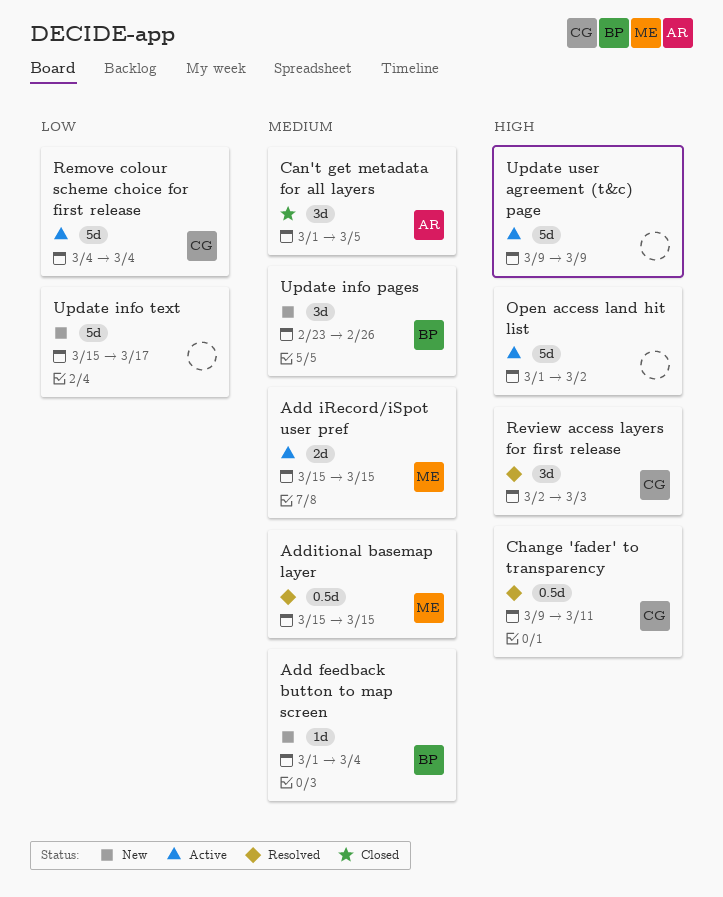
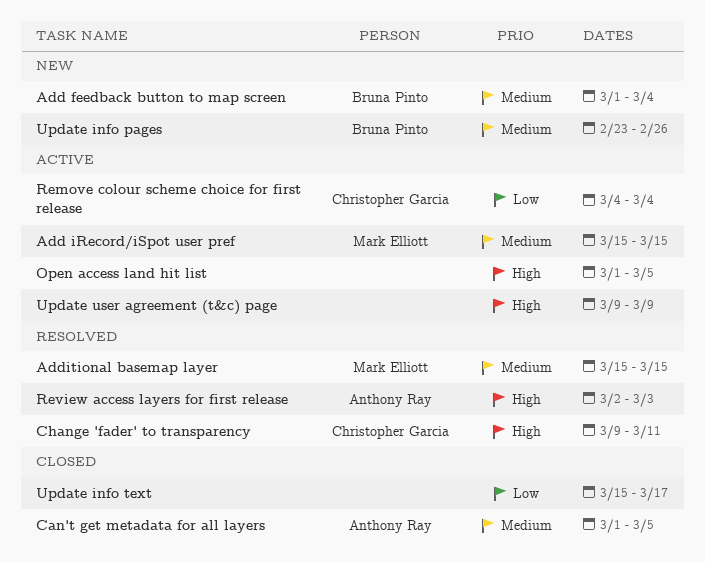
Open access land hit list, due: Mar 2 -> Mar 5
Review access layers for first release, owner: Christopher Garcia -> Anthony Ray
Update info text, status: New -> Closed

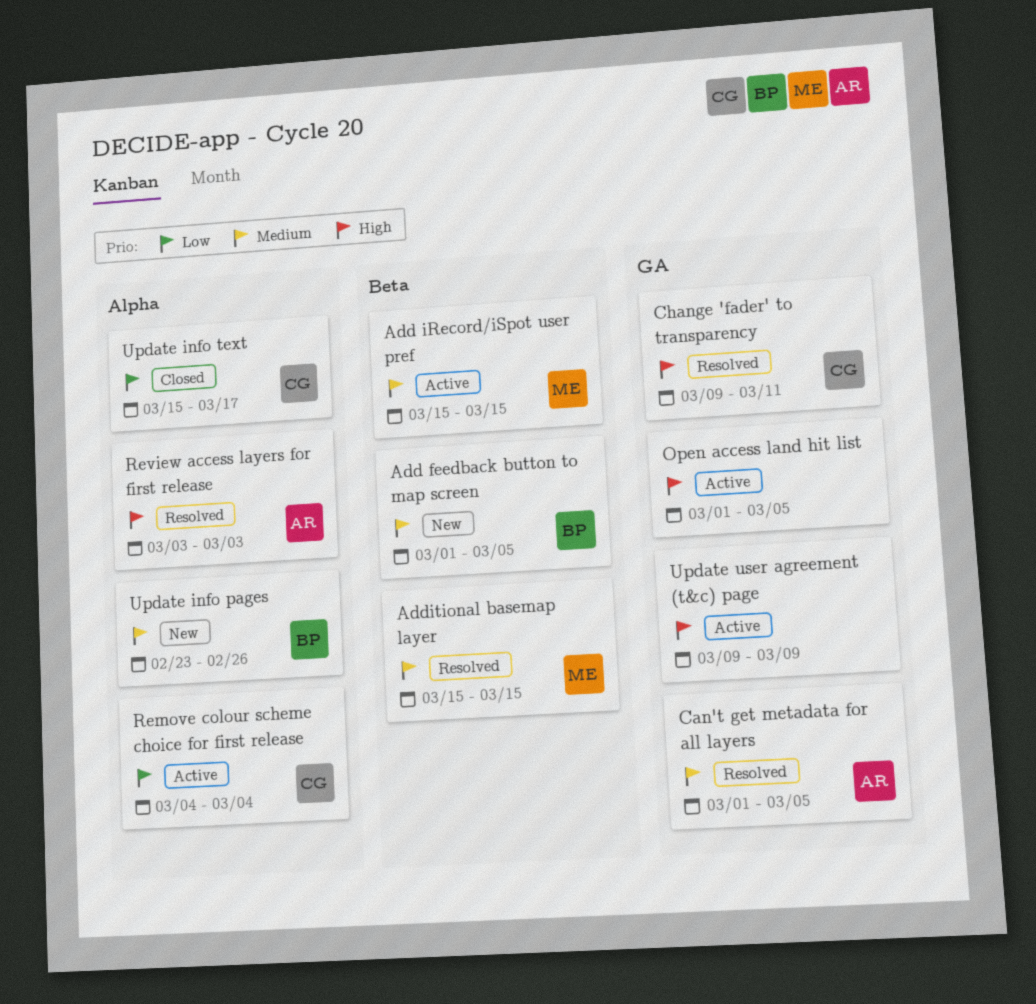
Add feedback button to map screen, due: Mar 4 -> Mar 5
Can't get metadata for all layers, status: Closed -> Resolved
Review access layers for first release, start: Mar 2 -> Mar 3
Update info text, owner: none -> Christopher Garcia

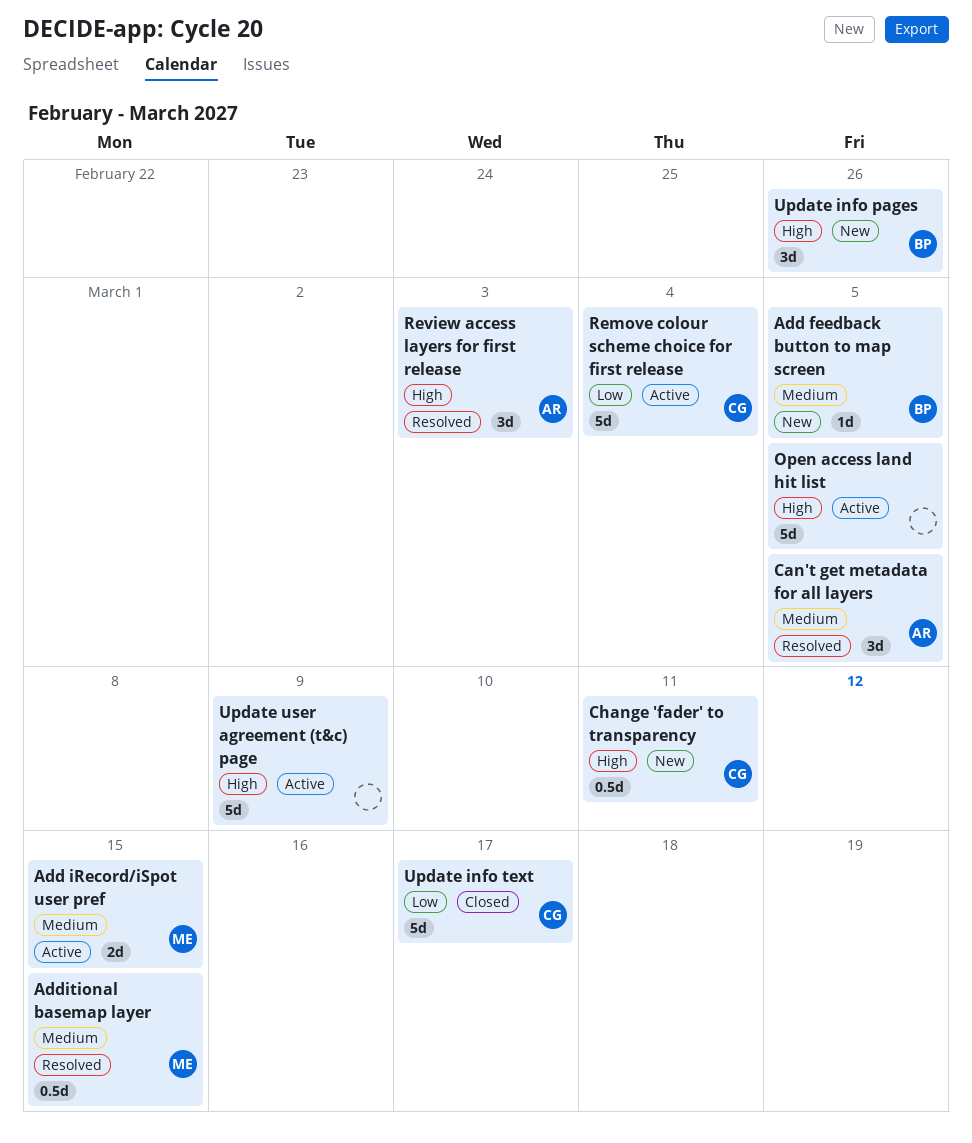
Change 'fader' to transparency, status: Resolved -> New
Update info pages, priority: Medium -> High

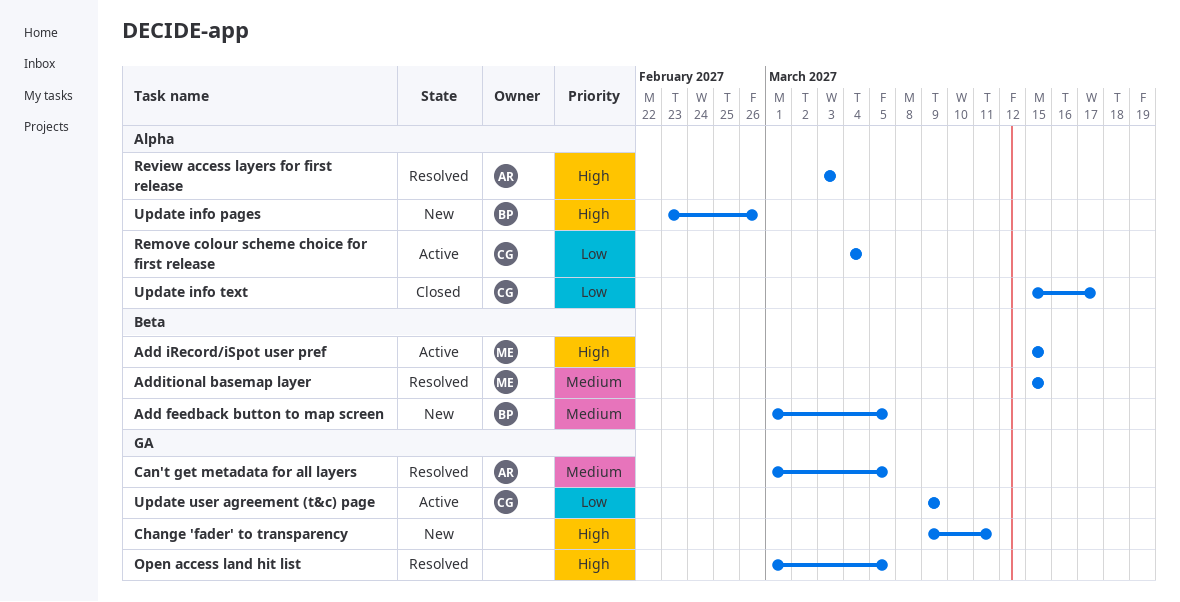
Add iRecord/iSpot user pref, priority: Medium -> High
Change 'fader' to transparency, owner: CG -> none
Open access land hit list, status: Active -> Resolved
Update user agreement (t&c) page, owner: none -> CG
Update user agreement (t&c) page, priority: High -> Low

